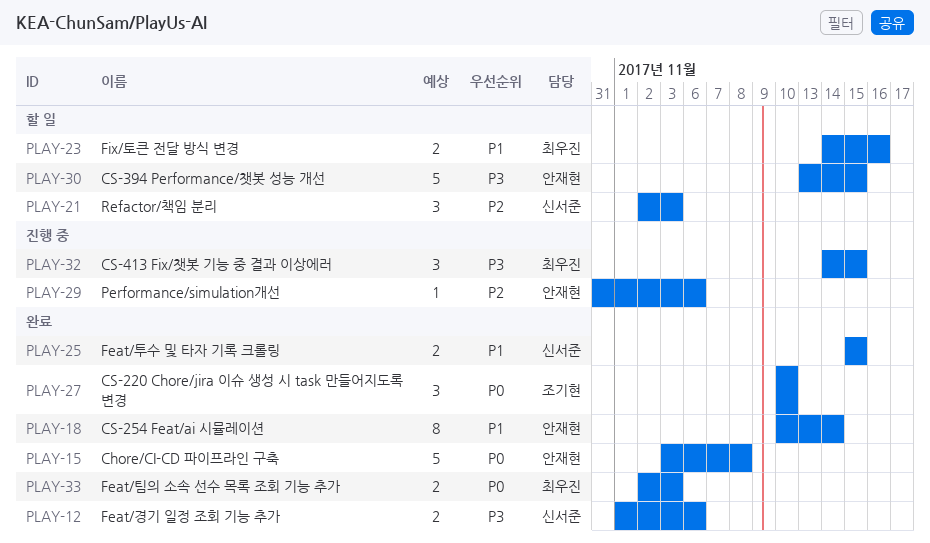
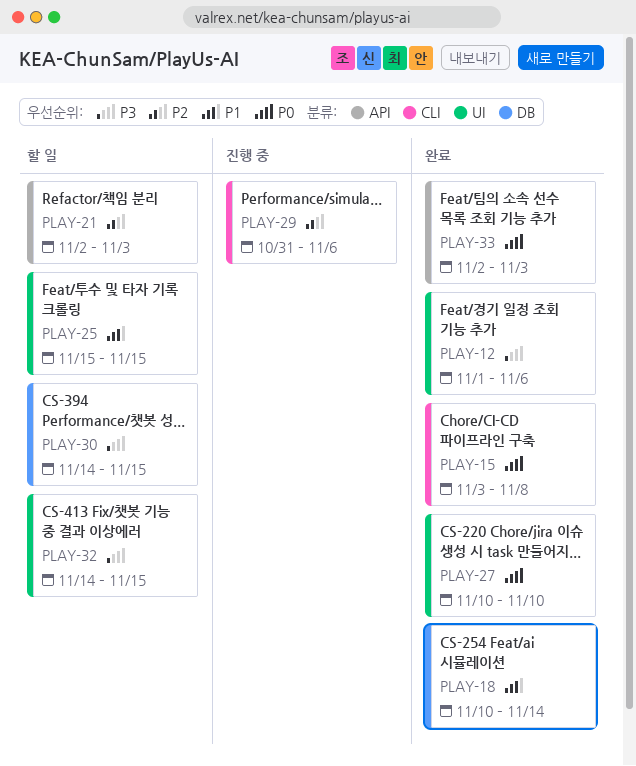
PLAY-23: present -> none
PLAY-25, status: 완료 -> 할 일
PLAY-30, start: Nov 13 -> Nov 14
PLAY-32, status: 진행 중 -> 할 일

